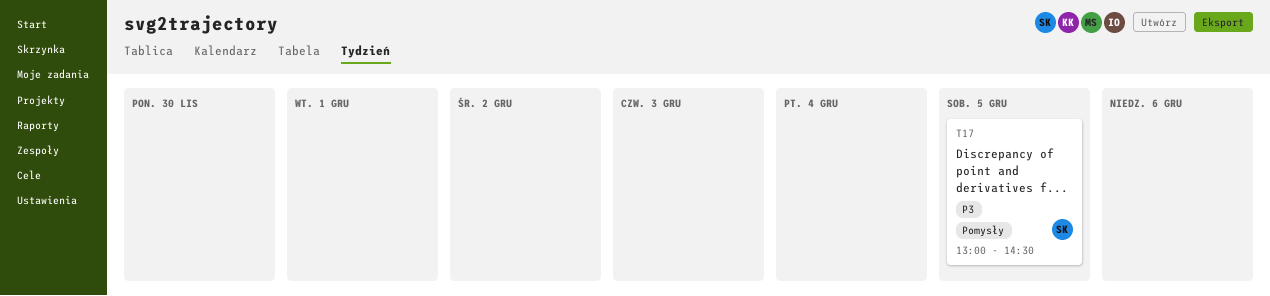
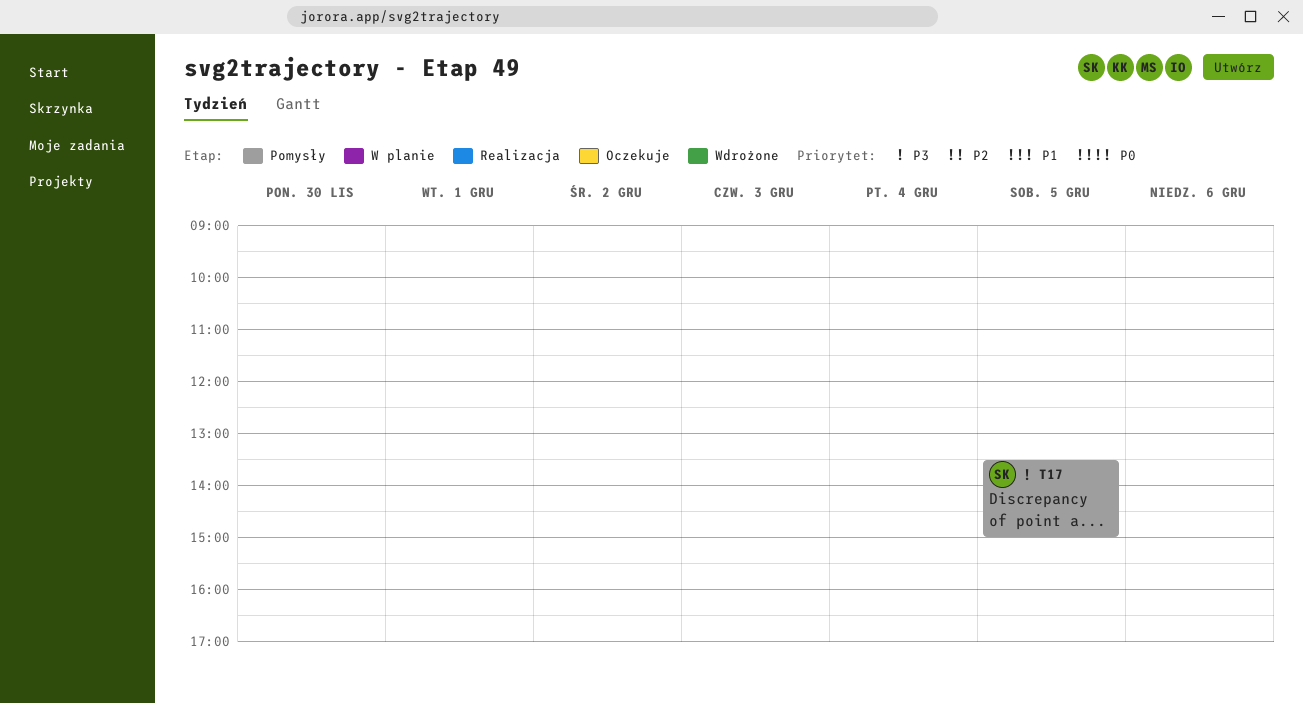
T17, begins: 13:00 -> 13:30
T17, ends: 14:30 -> 15:00

